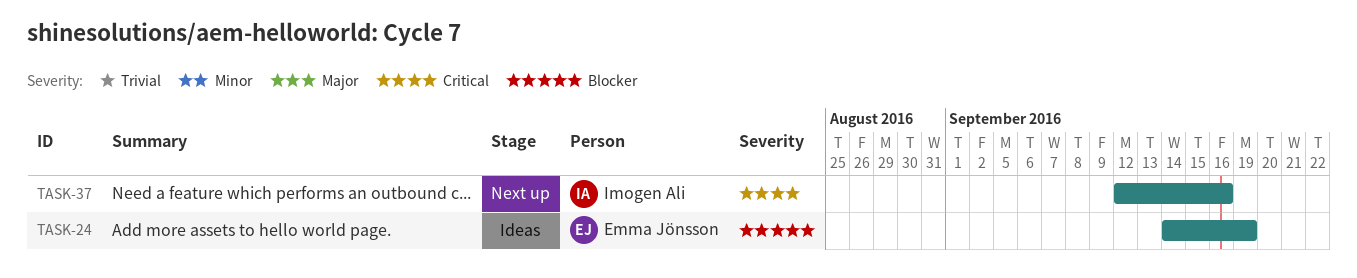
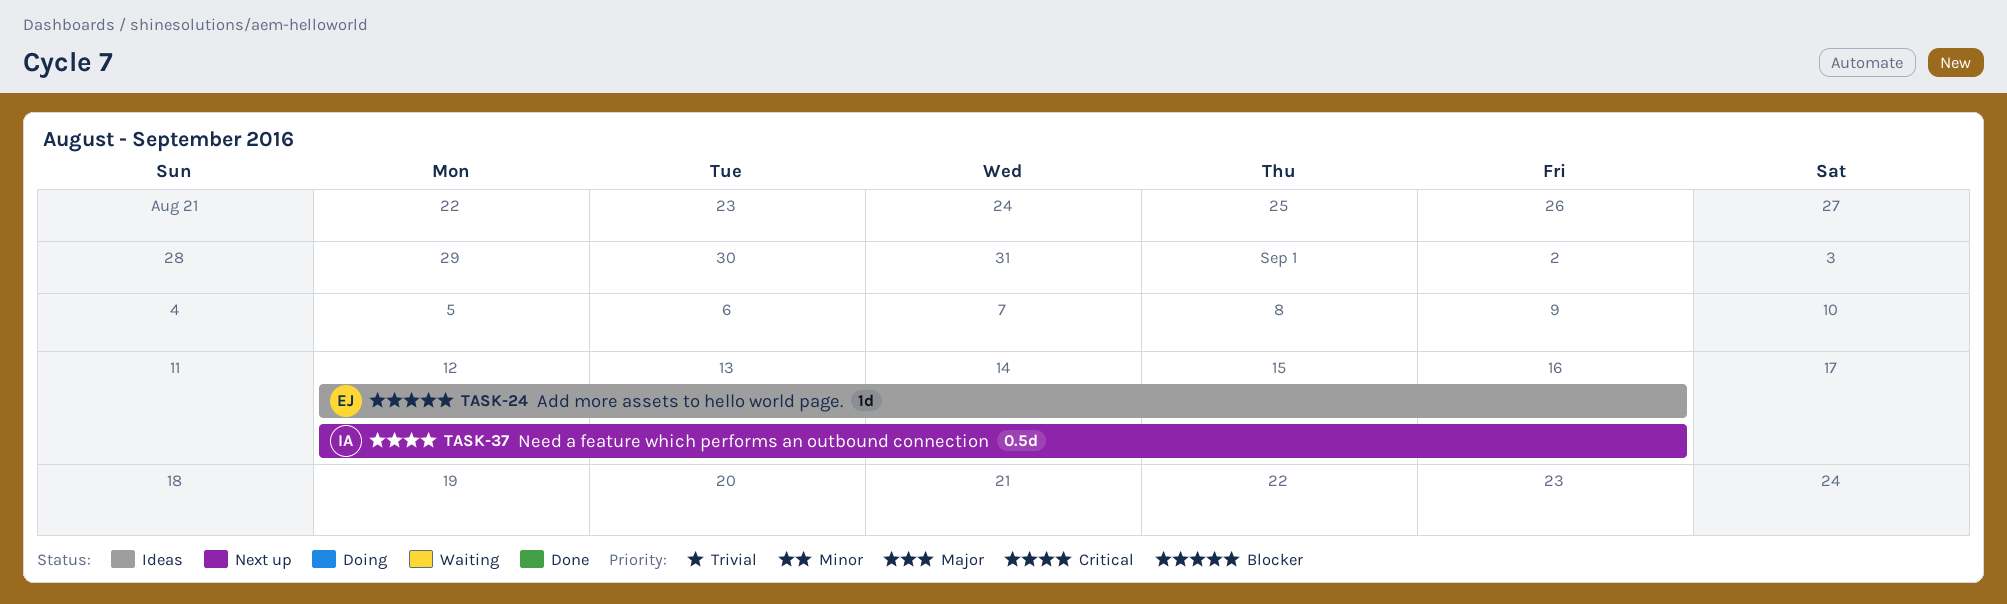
TASK-24, start: Sep 14 -> Sep 12
TASK-24, due: Sep 19 -> Sep 16

